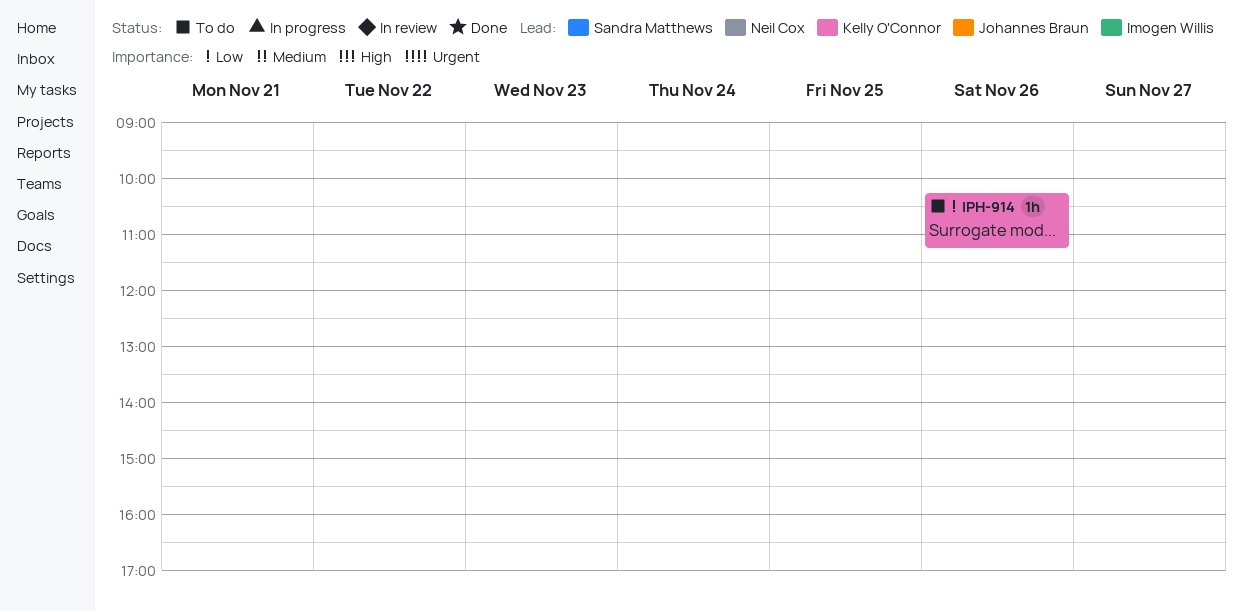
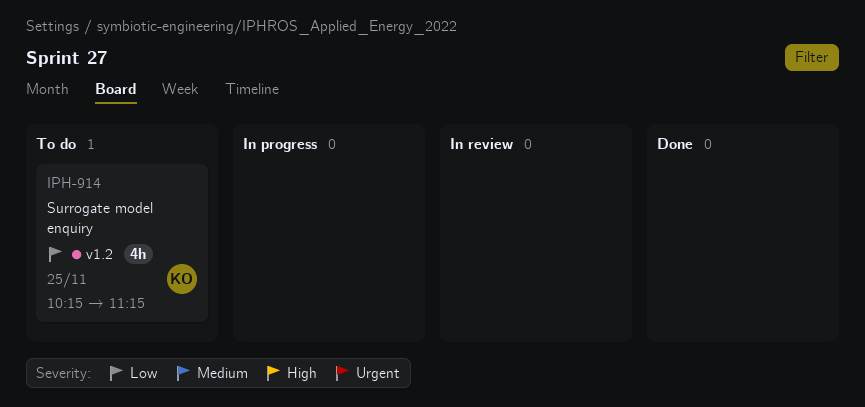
IPH-914, estimate: 1h -> 4h
IPH-914, day: Nov 26 -> Nov 25

